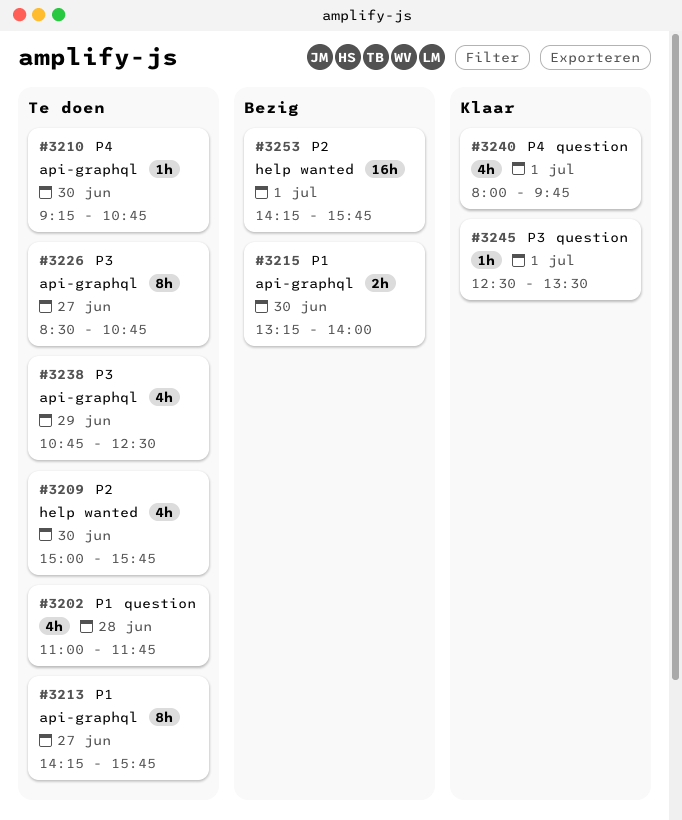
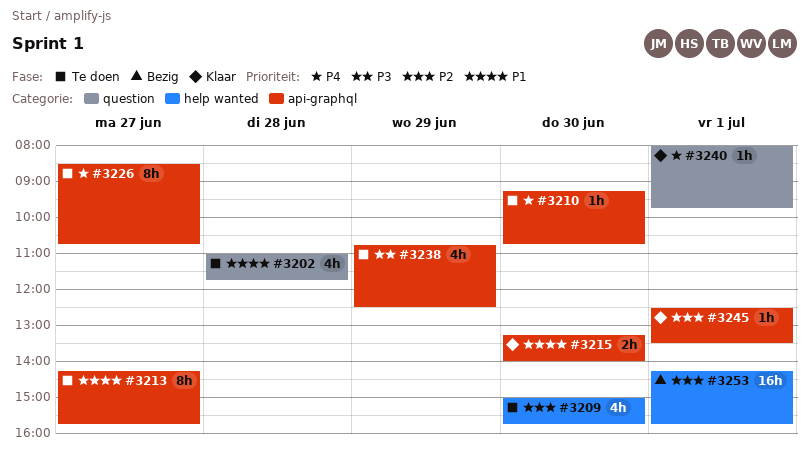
#3215, status: Bezig -> Klaar
#3226, priority: P3 -> P4
#3240, estimate: 4h -> 1h
#3245, priority: P3 -> P2
#3245, label: question -> api-graphql

